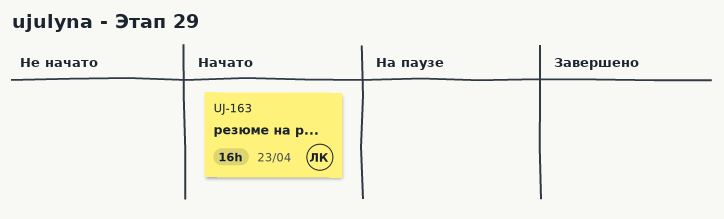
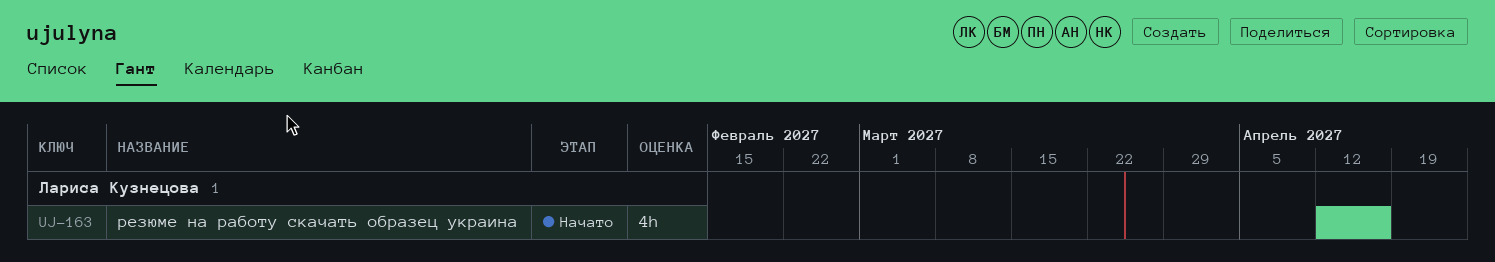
UJ-163, estimate: 16h -> 4h
UJ-163, due: Apr 23 -> Apr 16

